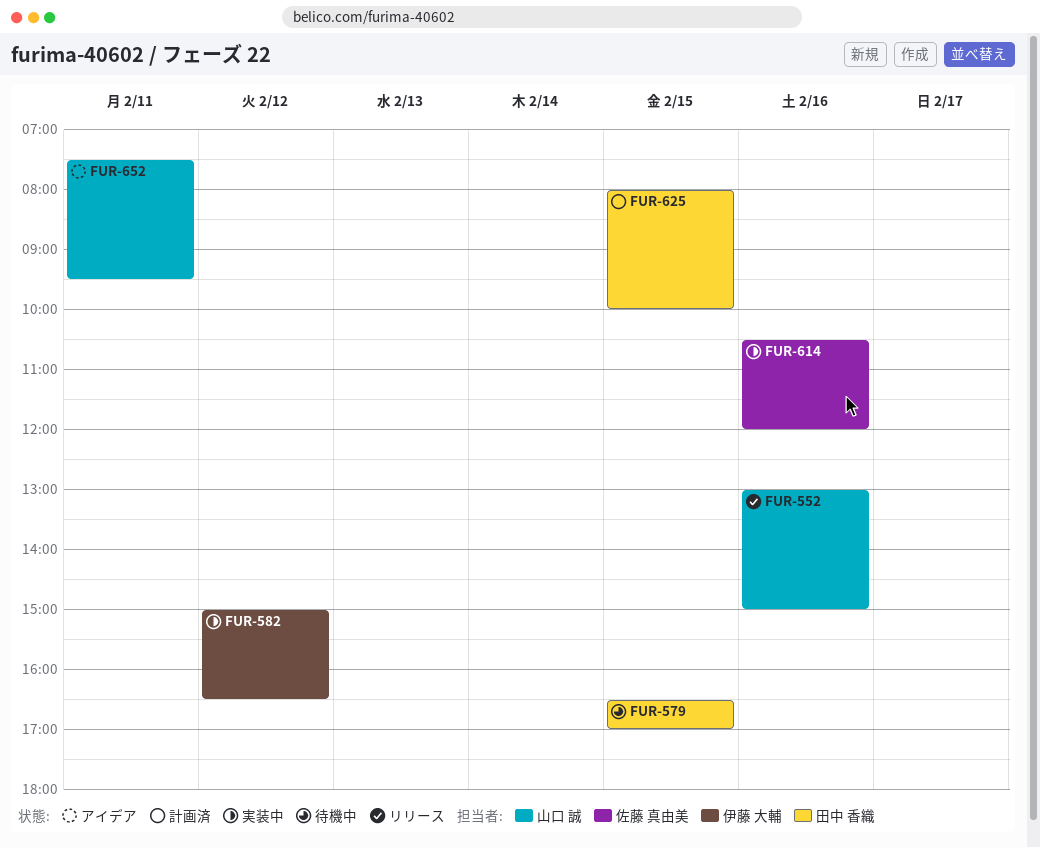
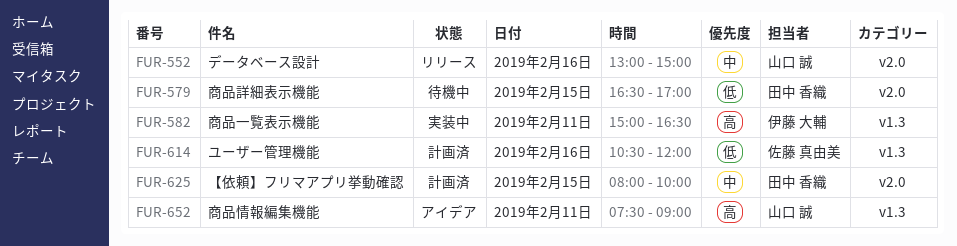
FUR-582, day: Feb 12 -> Feb 11
FUR-614, status: 実装中 -> 計画済
FUR-652, ends: 09:30 -> 09:00

